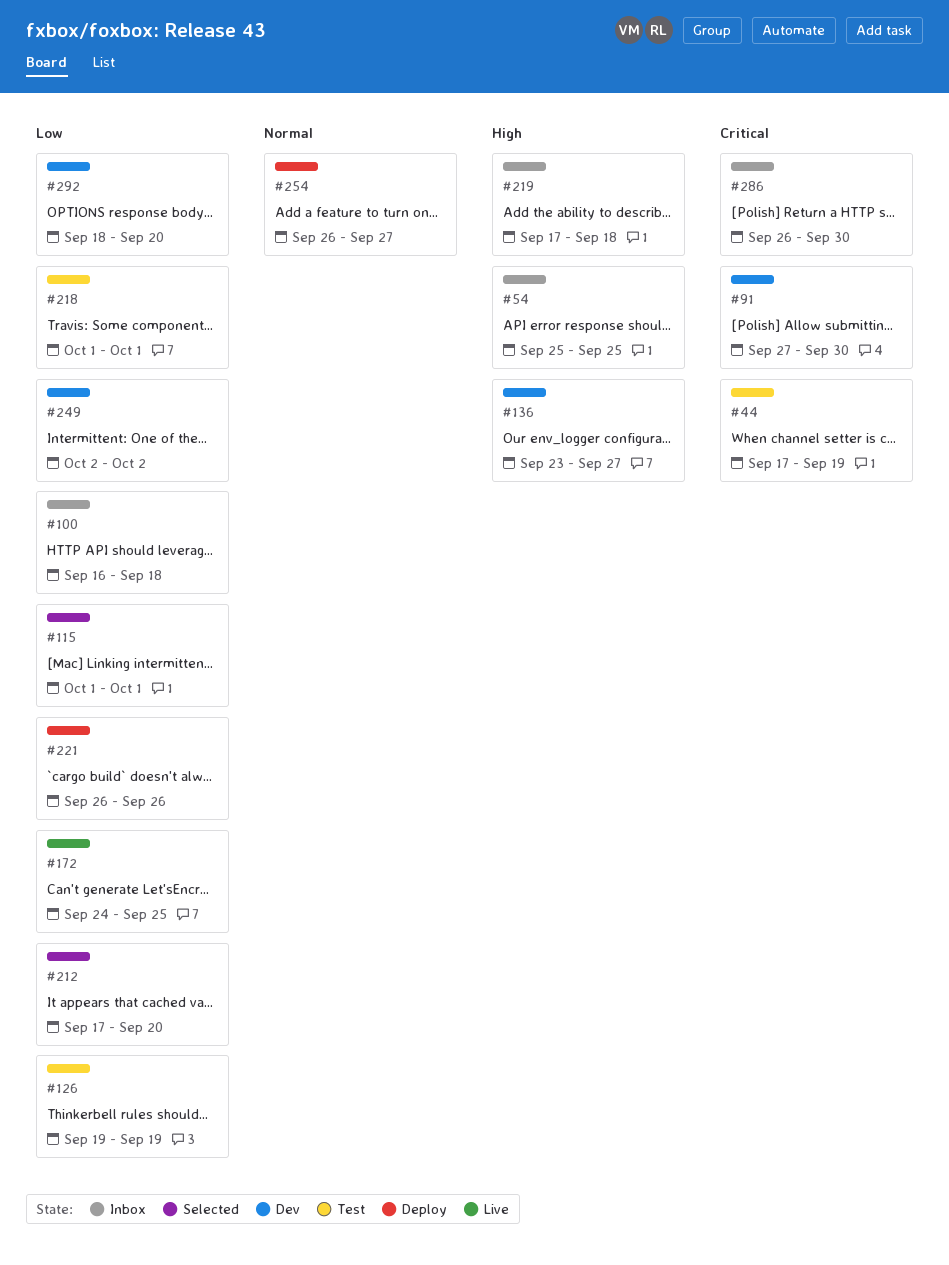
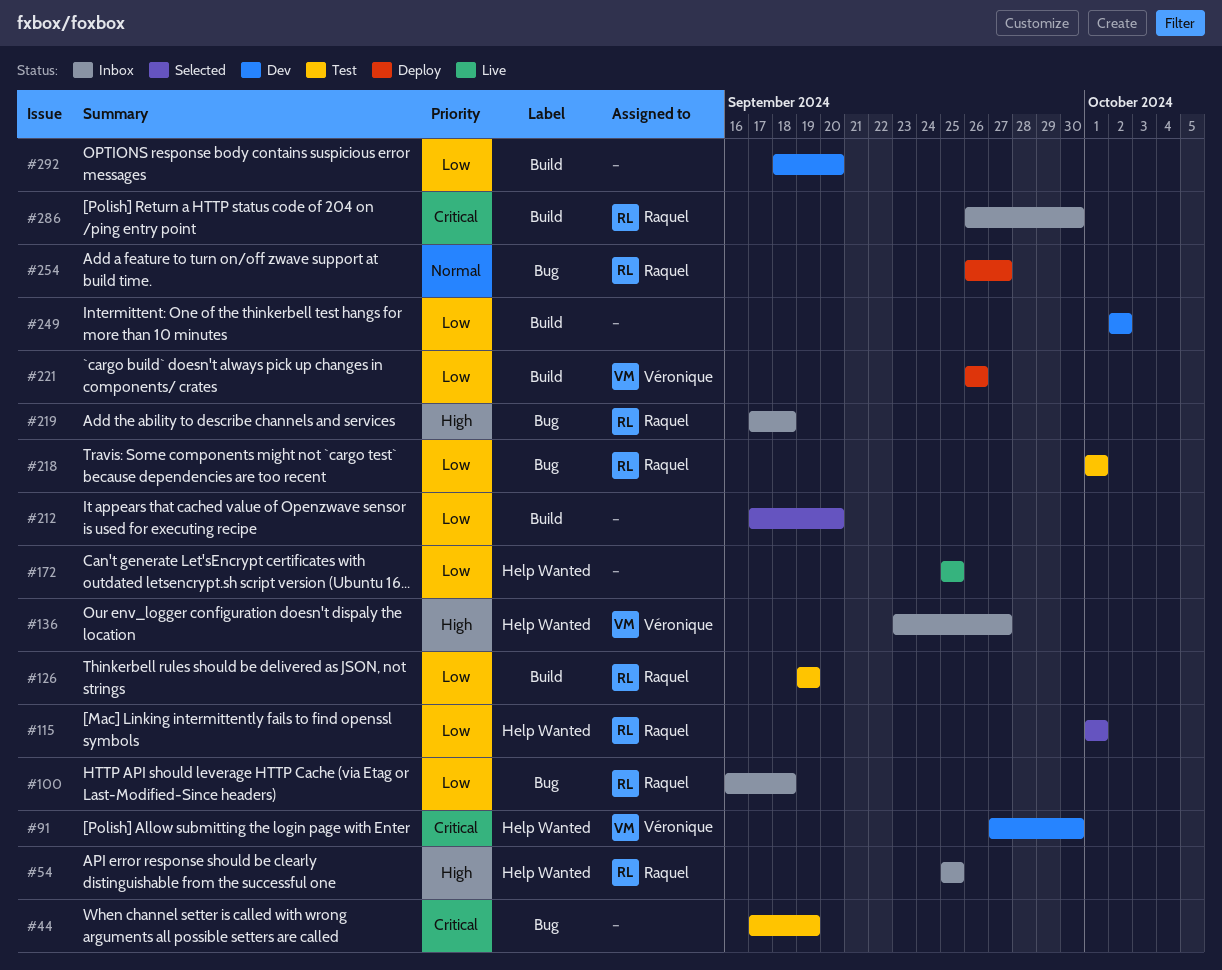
#136, status: Dev -> Inbox
#172, start: Sep 24 -> Sep 25

